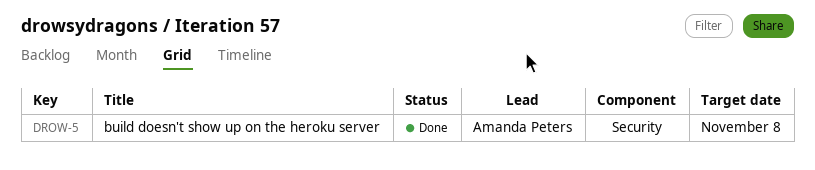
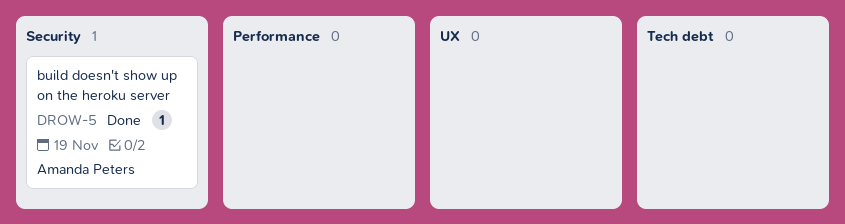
DROW-5, due: Nov 8 -> Nov 19

